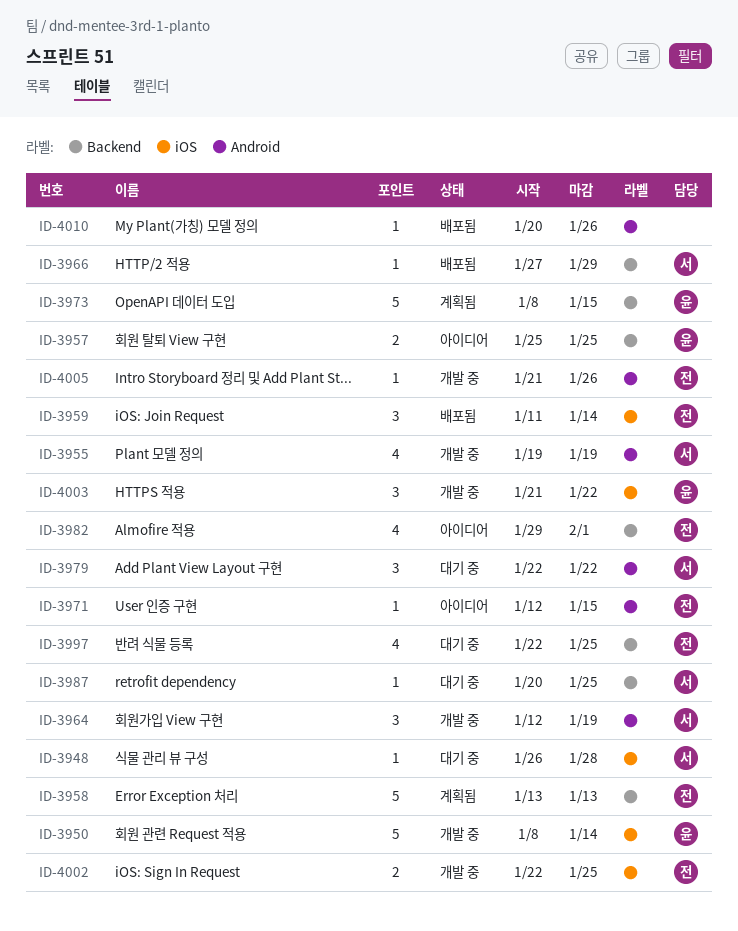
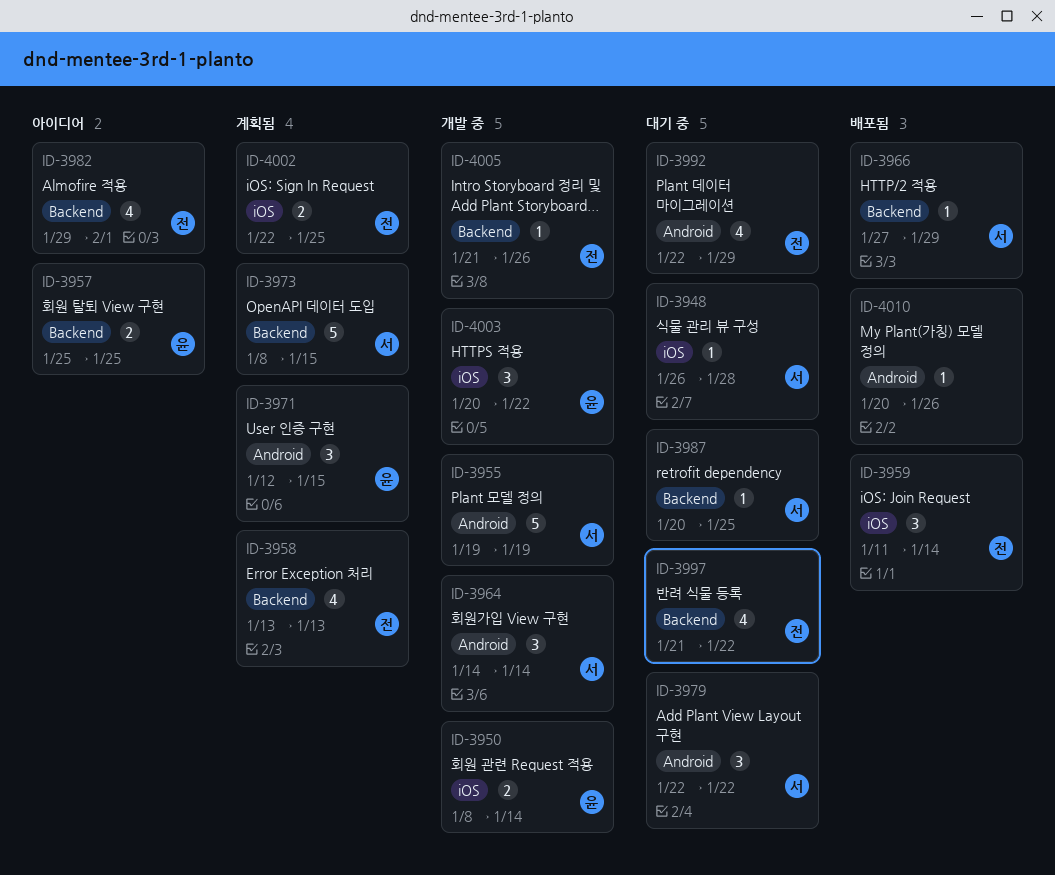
ID-3950, estimate: 5 -> 2
ID-3955, estimate: 4 -> 5
ID-3958, estimate: 5 -> 4
ID-3964, start: Jan 12 -> Jan 14
ID-3964, due: Jan 19 -> Jan 14
ID-3971, status: 아이디어 -> 계획됨
ID-3971, owner: 전 -> 윤
ID-3971, estimate: 1 -> 3
ID-3973, owner: 윤 -> 서
ID-3992: none -> present
ID-3997, start: Jan 22 -> Jan 21
ID-3997, due: Jan 25 -> Jan 22
ID-4002, status: 개발 중 -> 계획됨
ID-4003, start: Jan 21 -> Jan 20
ID-4005, label: Android -> Backend

